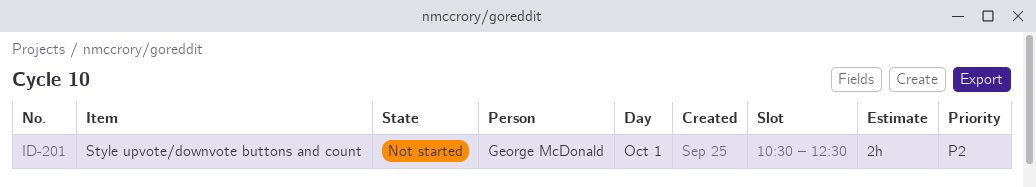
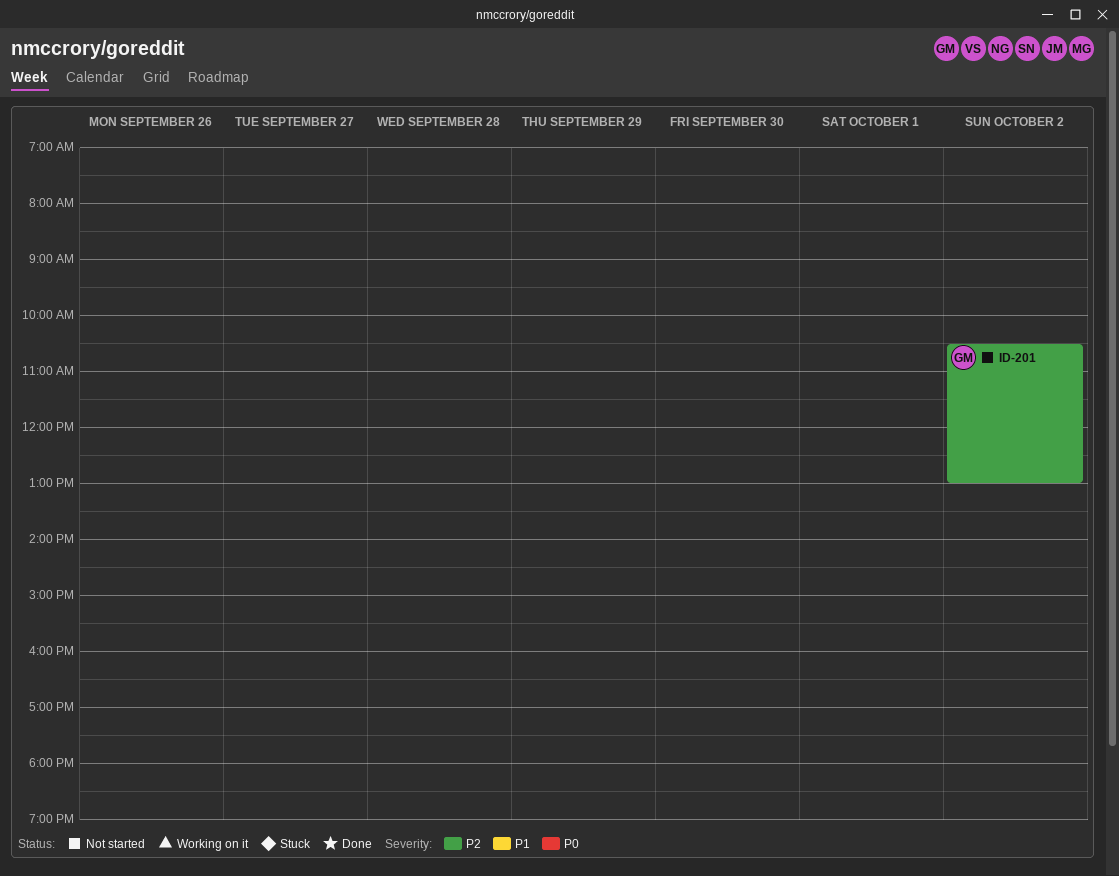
ID-201, day: Oct 1 -> Oct 2
ID-201, ends: 12:30 -> 13:00

